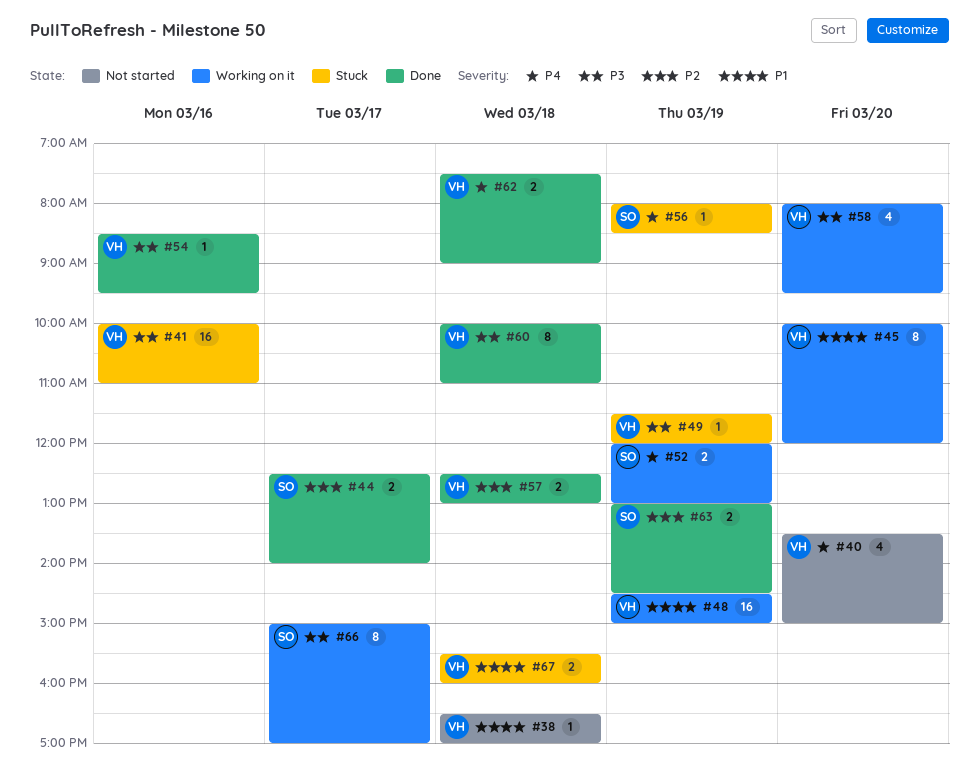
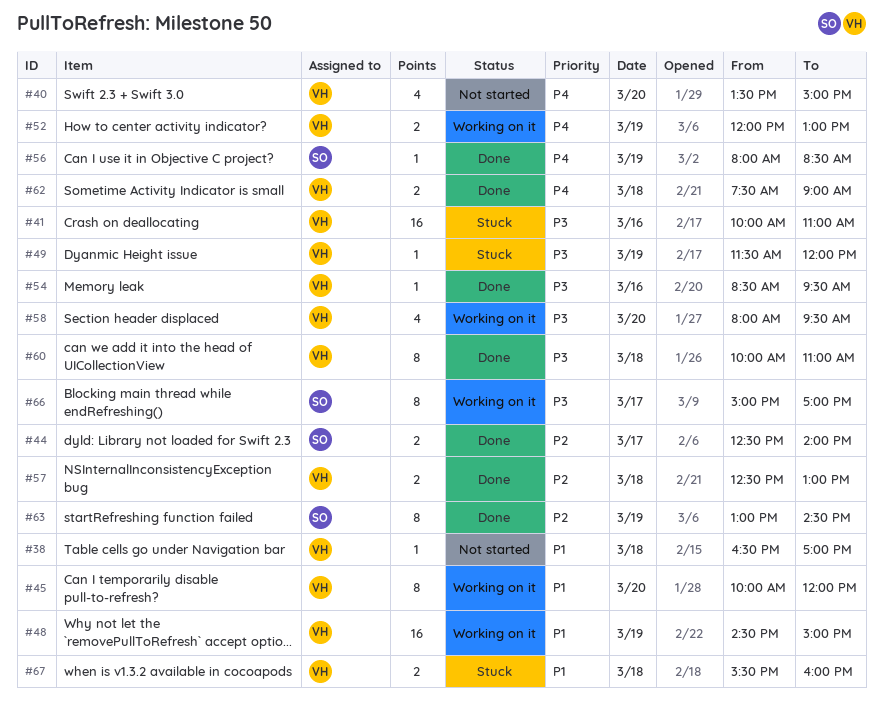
#52, owner: SO -> VH
#56, status: Stuck -> Done
#63, estimate: 2 -> 8

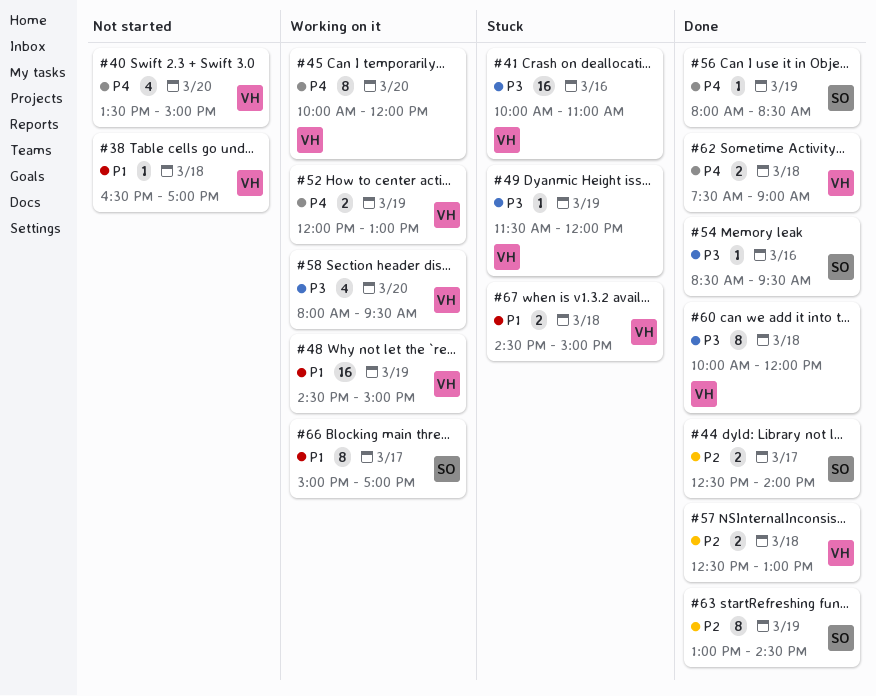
#45, priority: P1 -> P4
#54, owner: VH -> SO
#60, ends: 11:00 -> 12:00
#66, priority: P3 -> P1
#67, begins: 15:30 -> 14:30
#67, ends: 16:00 -> 15:00

